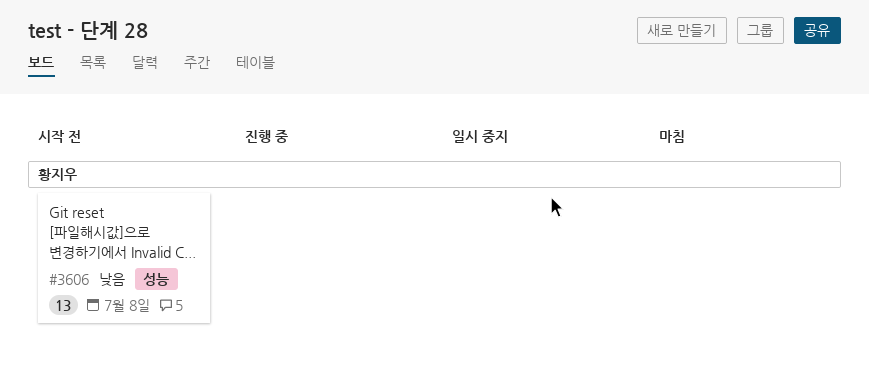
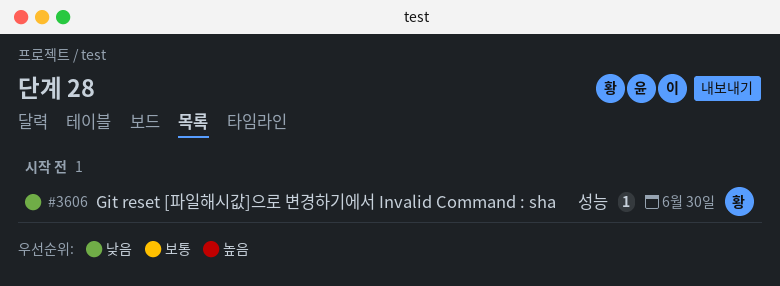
#3606, estimate: 13 -> 1
#3606, due: Jul 8 -> Jun 30

